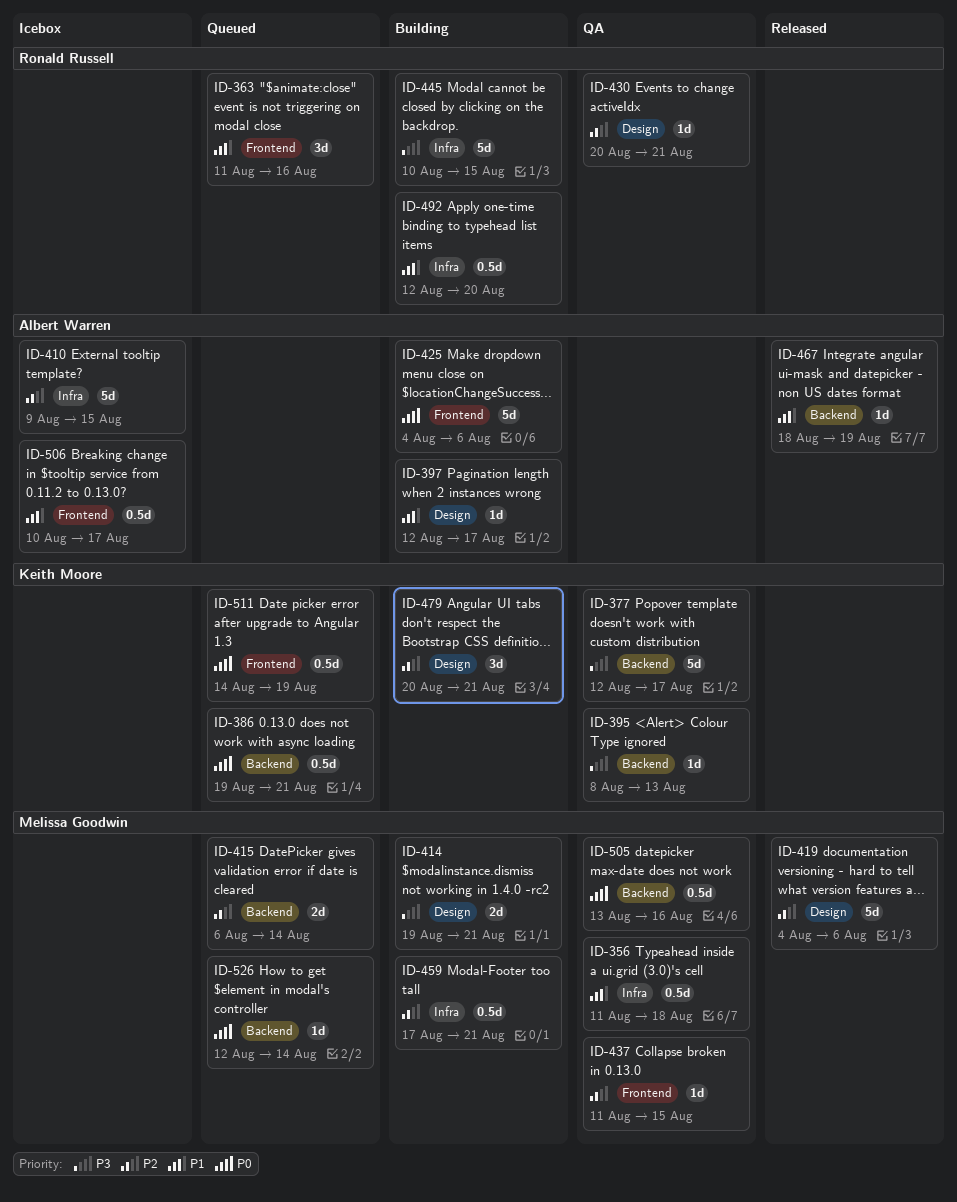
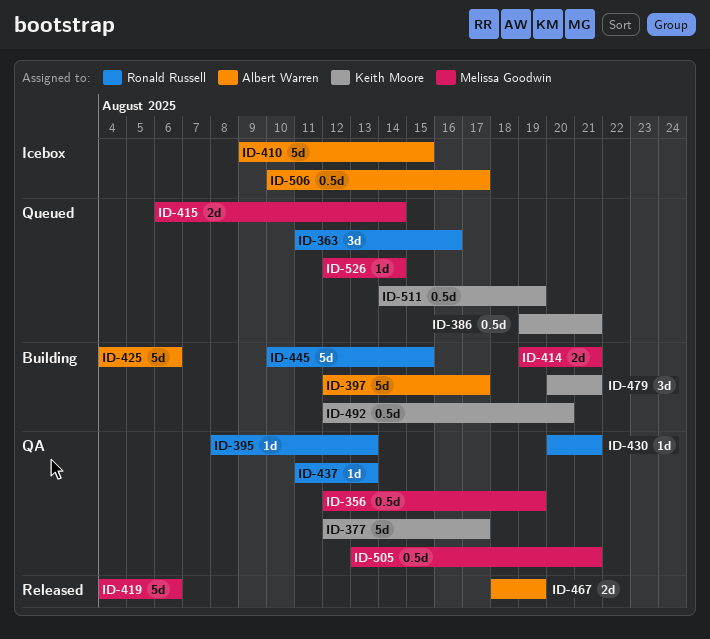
ID-356, start: Aug 11 -> Aug 12
ID-356, due: Aug 18 -> Aug 19
ID-395, owner: Keith Moore -> Ronald Russell
ID-397, estimate: 1d -> 5d
ID-437, owner: Melissa Goodwin -> Ronald Russell
ID-437, due: Aug 15 -> Aug 13
ID-459: present -> none
ID-467, estimate: 1d -> 2d
ID-492, owner: Ronald Russell -> Keith Moore
ID-505, due: Aug 16 -> Aug 21

